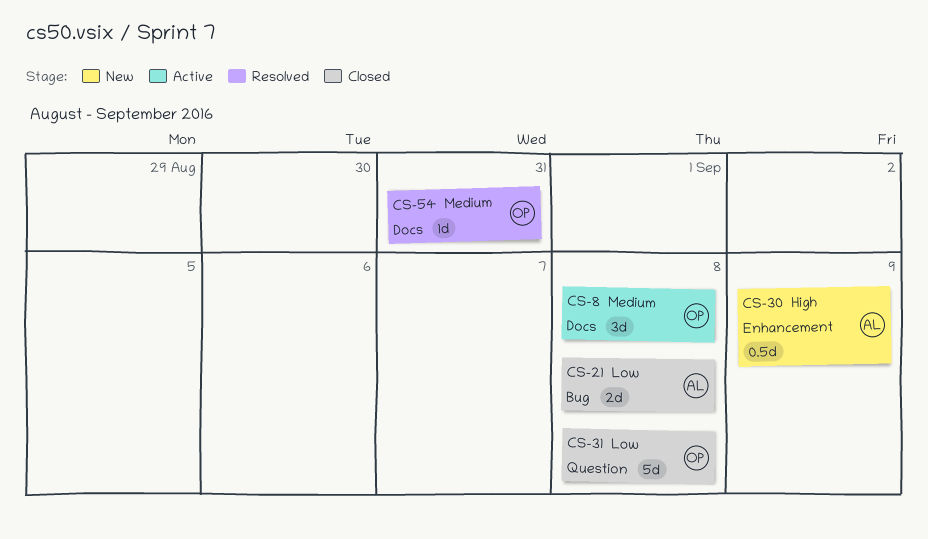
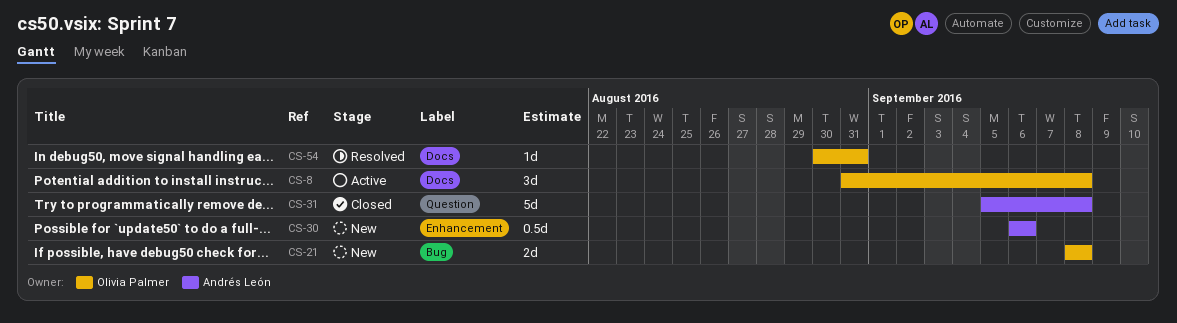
CS-21, status: Closed -> New
CS-21, owner: Andrés León -> Olivia Palmer
CS-30, due: Sep 9 -> Sep 6
CS-31, owner: Olivia Palmer -> Andrés León

